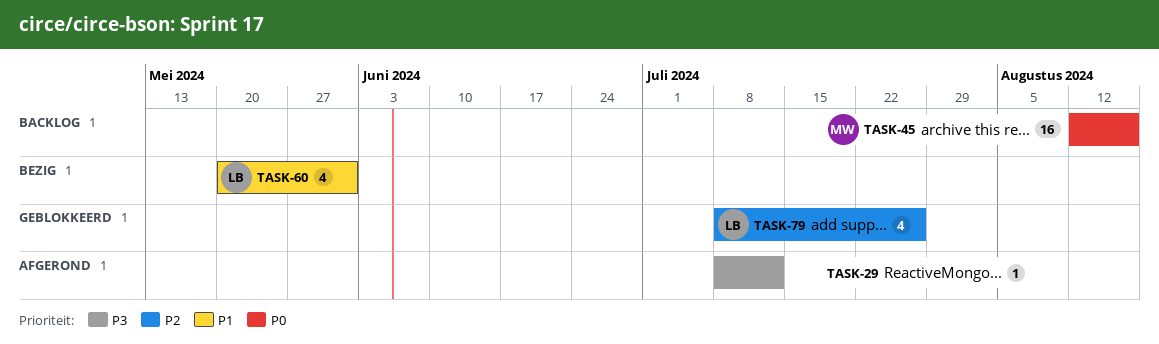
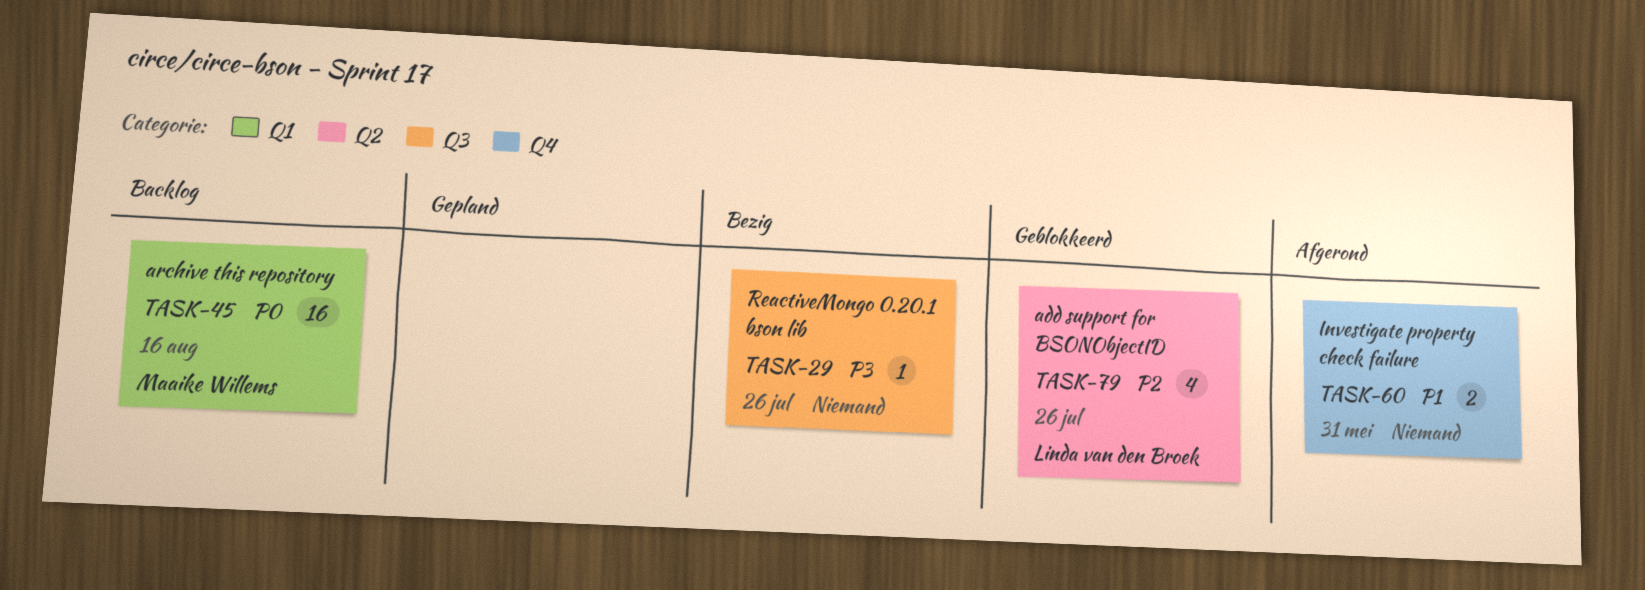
TASK-29, status: Afgerond -> Bezig
TASK-29, due: Jul 12 -> Jul 26
TASK-60, status: Bezig -> Afgerond
TASK-60, owner: Linda van den Broek -> none
TASK-60, estimate: 4 -> 2

